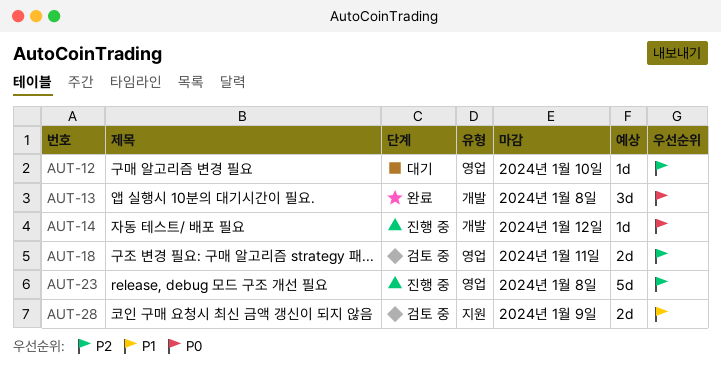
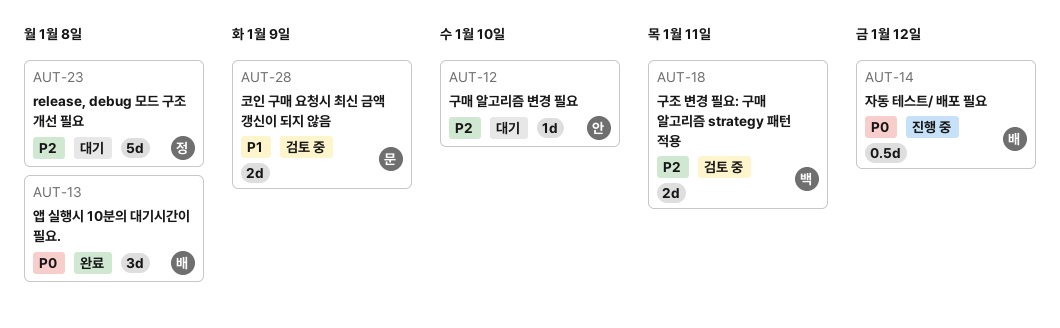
AUT-14, estimate: 1d -> 0.5d
AUT-23, status: 진행 중 -> 대기

